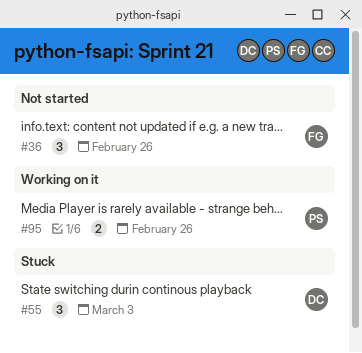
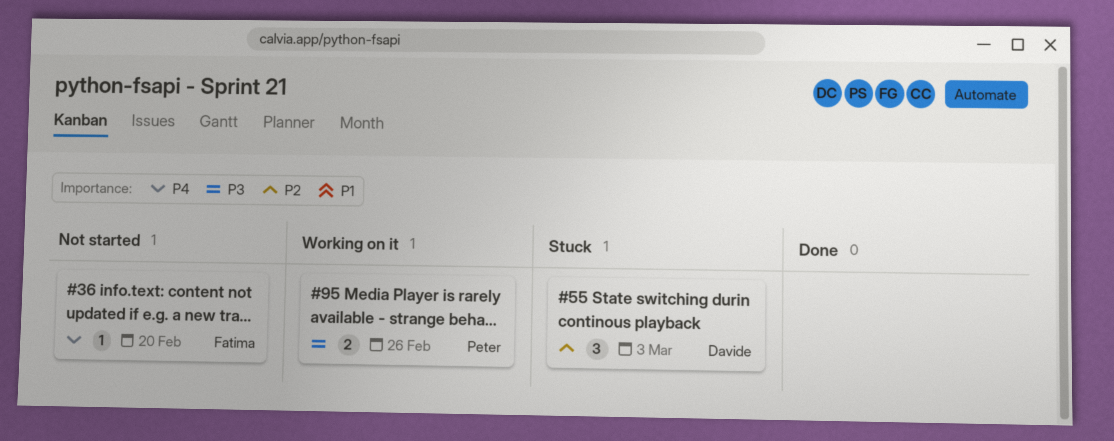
#36, estimate: 3 -> 1
#36, due: Feb 26 -> Feb 20

